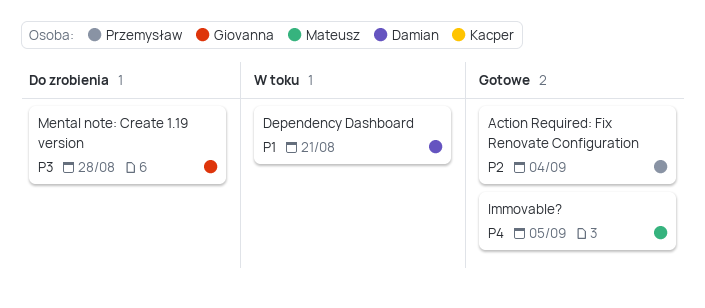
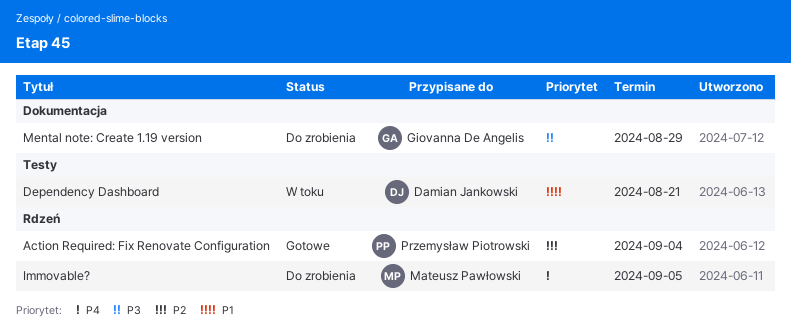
Immovable?, status: Gotowe -> Do zrobienia
Mental note: Create 1.19 version, due: Aug 28 -> Aug 29

